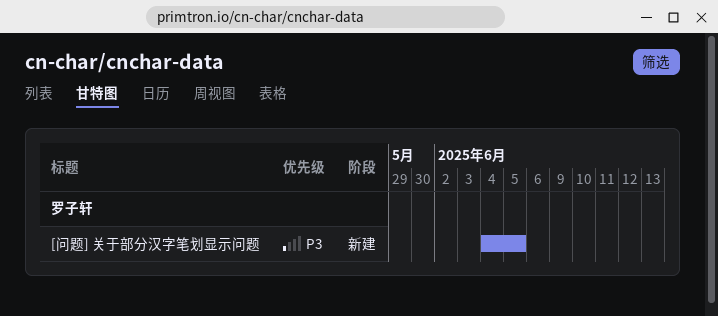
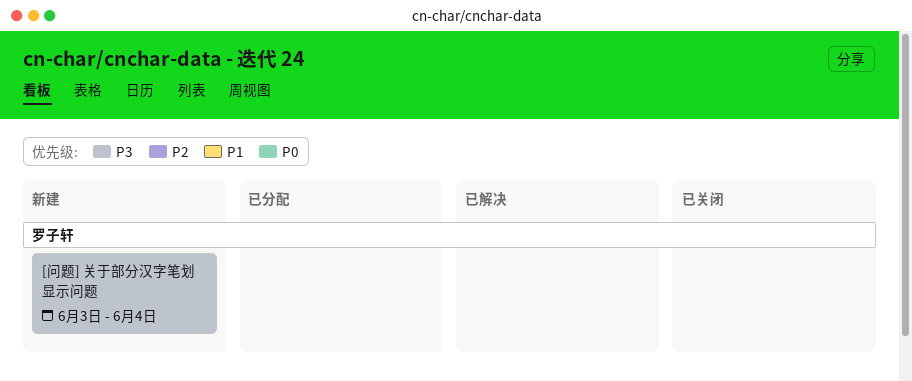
[问题] 关于部分汉字笔划显示问题, start: Jun 4 -> Jun 3
[问题] 关于部分汉字笔划显示问题, due: Jun 5 -> Jun 4

